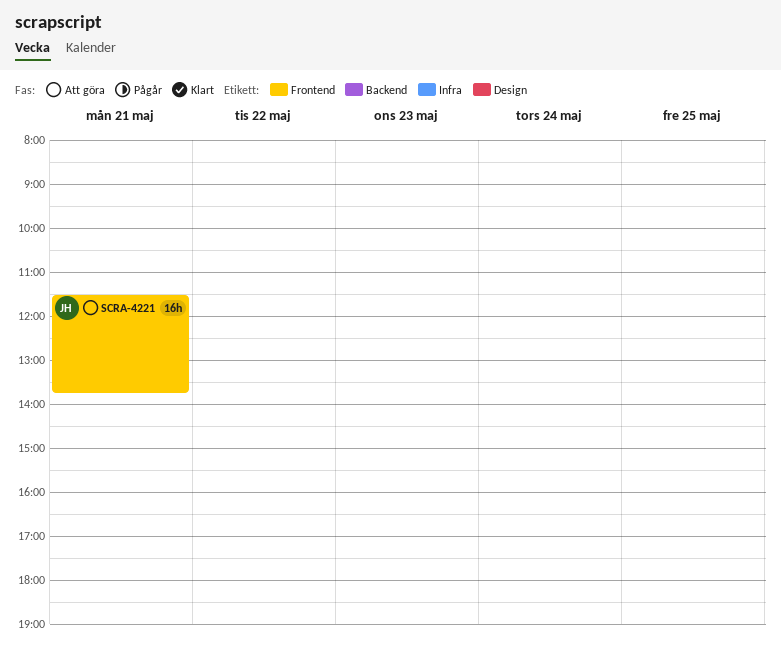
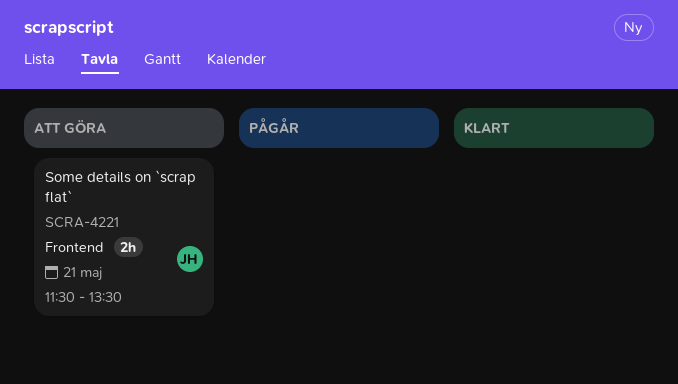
SCRA-4221, estimate: 16h -> 2h
SCRA-4221, ends: 13:45 -> 13:30

